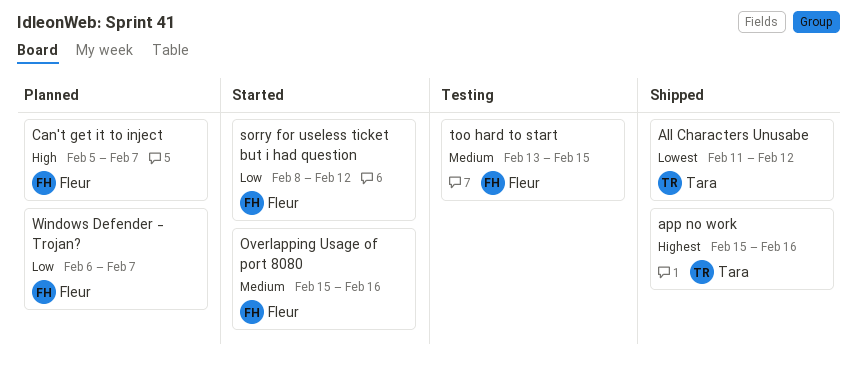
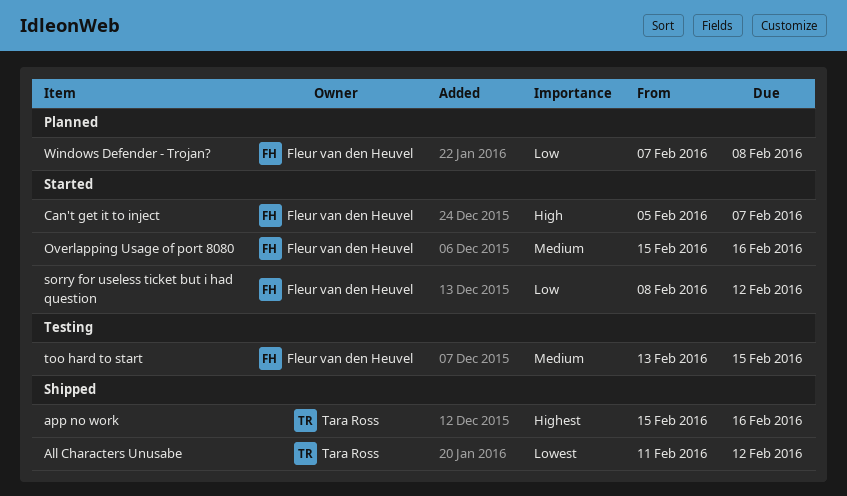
Can't get it to inject, status: Planned -> Started
Windows Defender - Trojan?, start: Feb 6 -> Feb 7
Windows Defender - Trojan?, due: Feb 7 -> Feb 8

